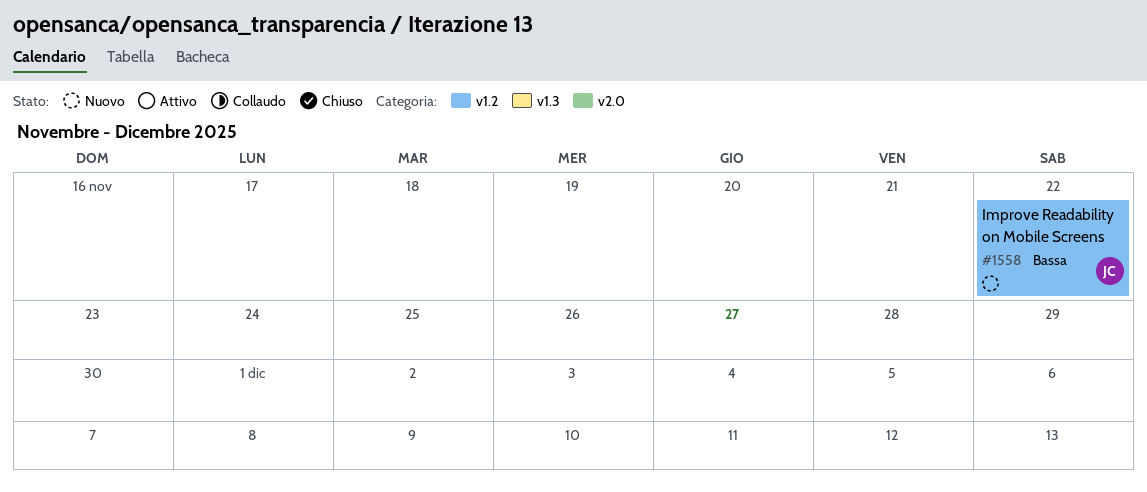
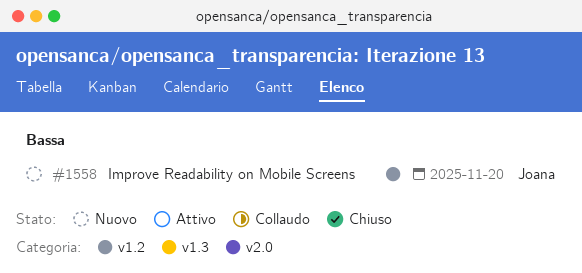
#1558, due: Nov 22 -> Nov 20

